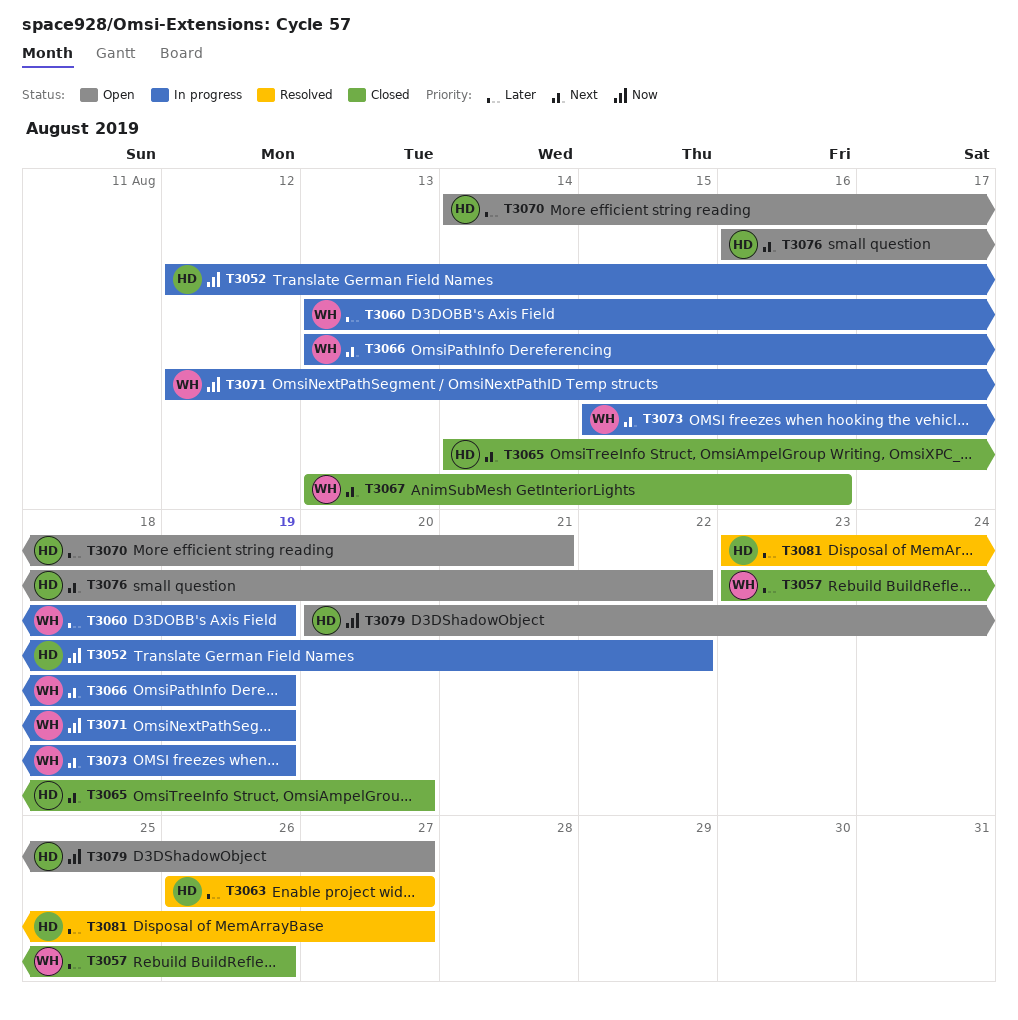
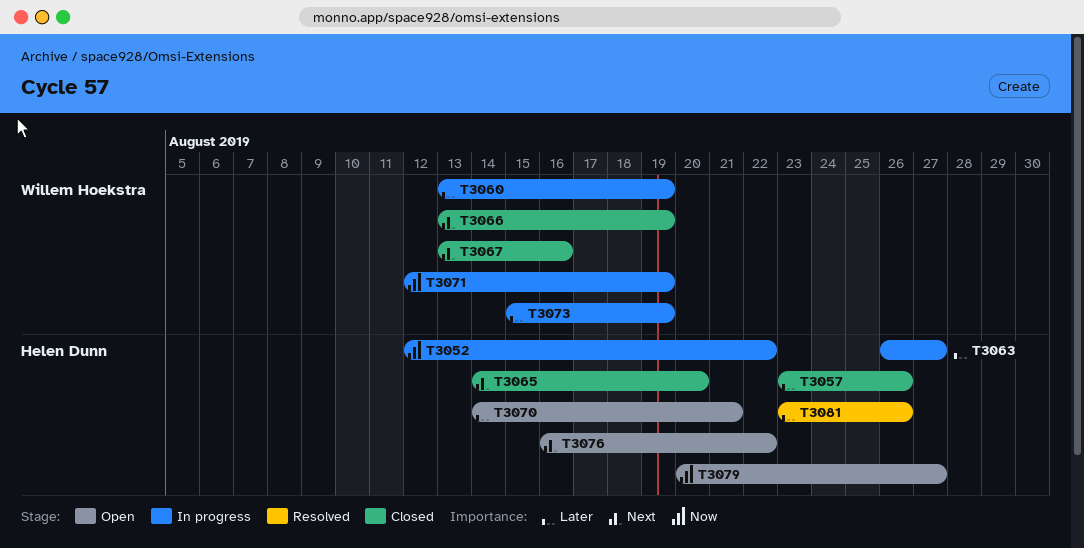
T3057, owner: Willem Hoekstra -> Helen Dunn
T3063, status: Resolved -> In progress
T3066, status: In progress -> Closed
T3073, priority: Next -> Later
T3081, due: Aug 27 -> Aug 26

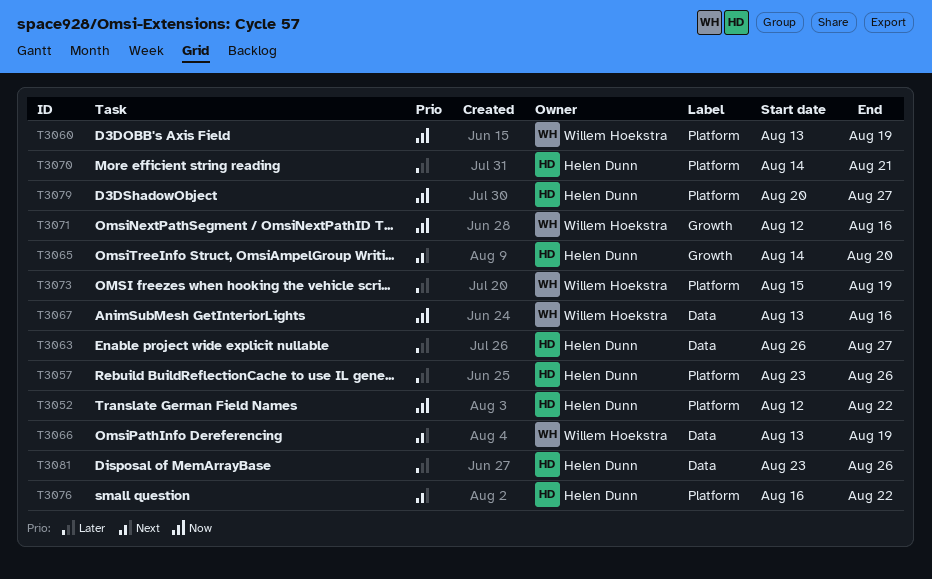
T3060, priority: Later -> Now
T3067, priority: Next -> Now
T3071, due: Aug 19 -> Aug 16

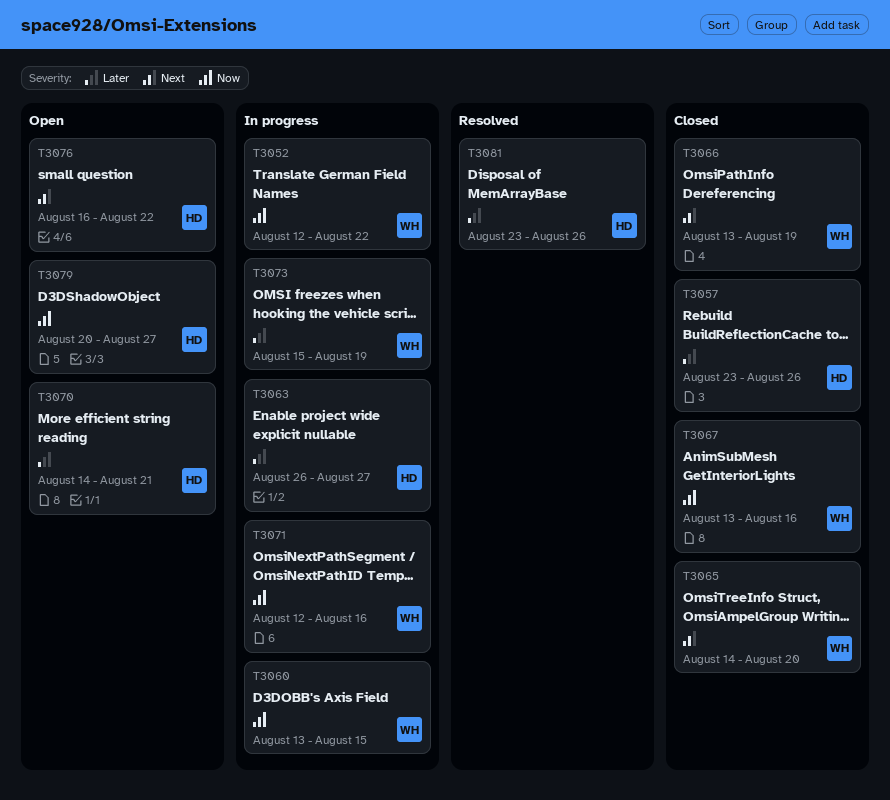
T3052, owner: Helen Dunn -> Willem Hoekstra
T3060, due: Aug 19 -> Aug 15
T3065, owner: Helen Dunn -> Willem Hoekstra

